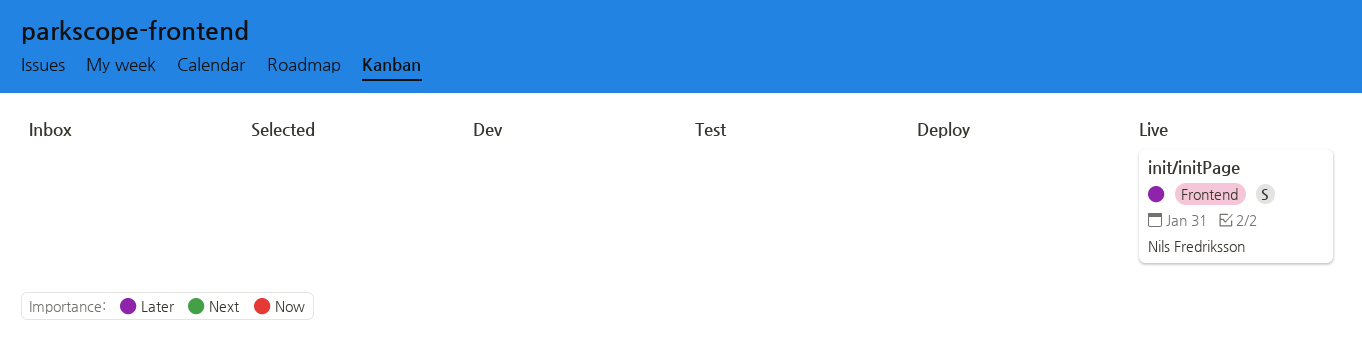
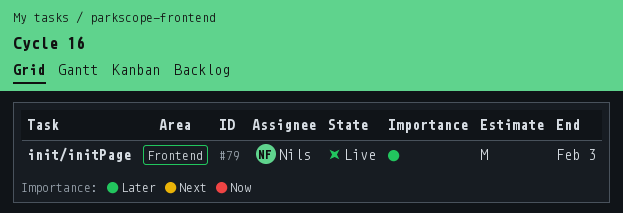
init/initPage, estimate: S -> M
init/initPage, due: Jan 31 -> Feb 3

